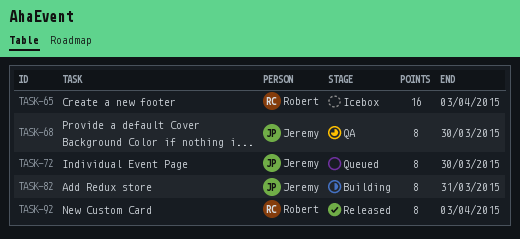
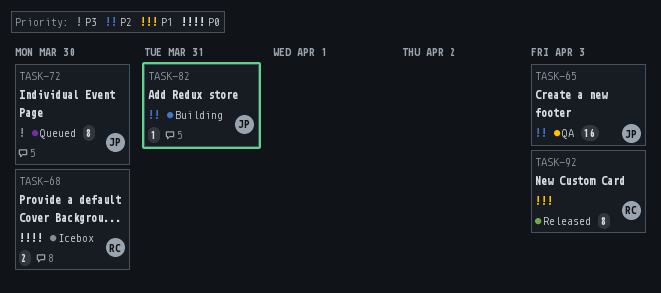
TASK-65, status: Icebox -> QA
TASK-65, owner: Robert -> Jeremy
TASK-68, status: QA -> Icebox
TASK-68, owner: Jeremy -> Robert
TASK-68, estimate: 8 -> 2
TASK-82, estimate: 8 -> 1

